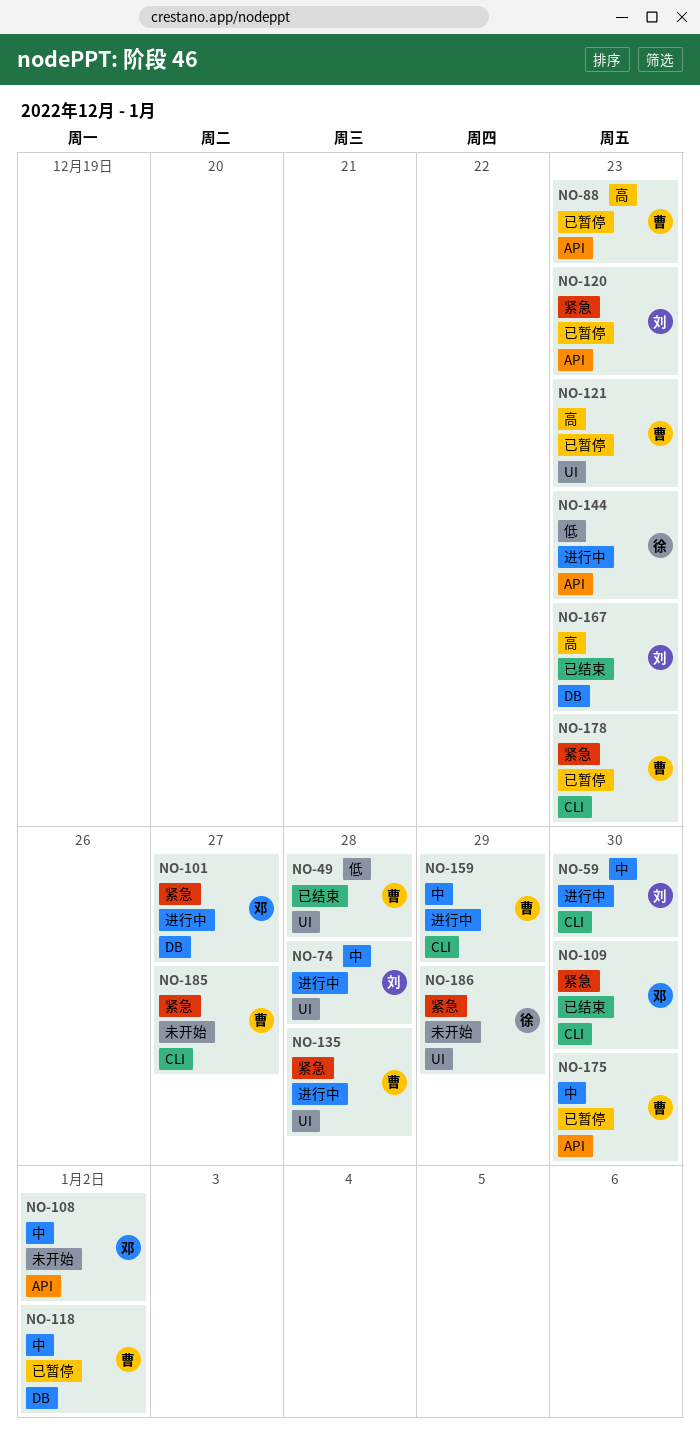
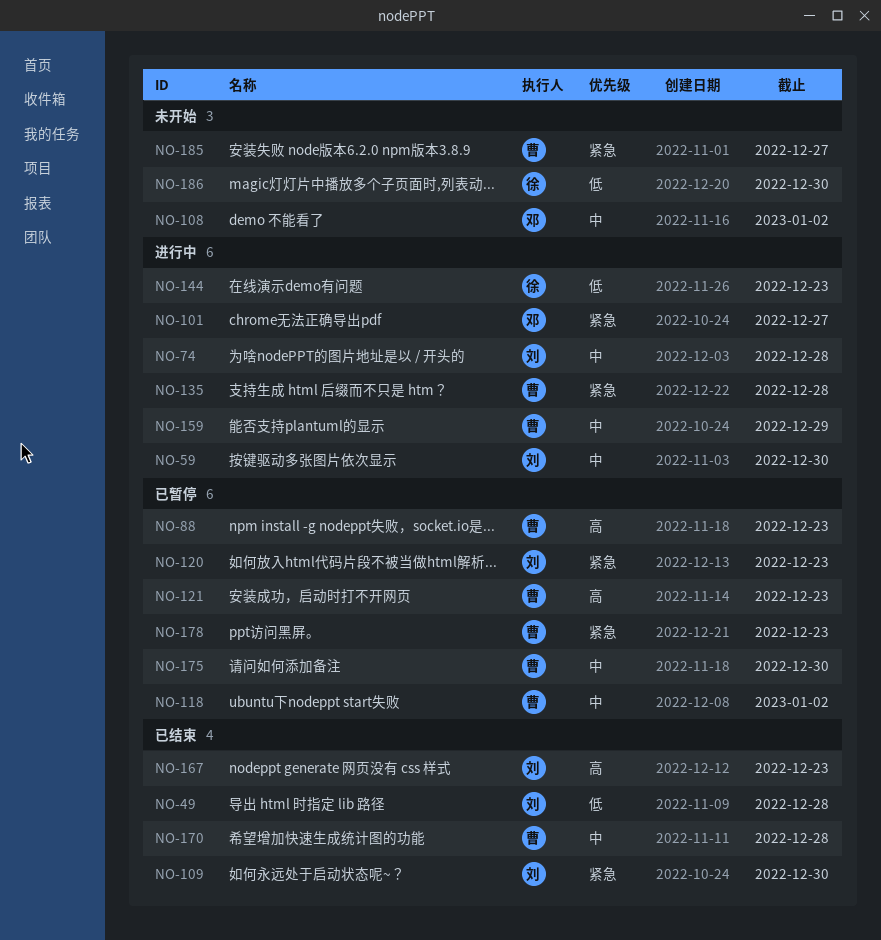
NO-49, owner: 曹 -> 刘
NO-109, owner: 邓 -> 刘
NO-170: none -> present
NO-186, priority: 紧急 -> 低
NO-186, due: Dec 29 -> Dec 30

